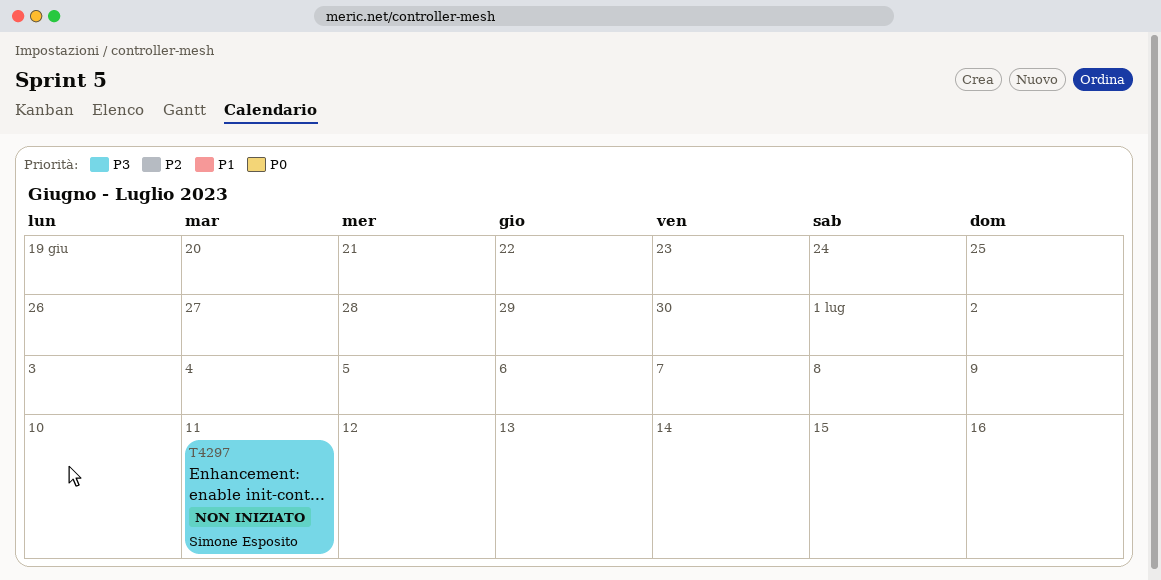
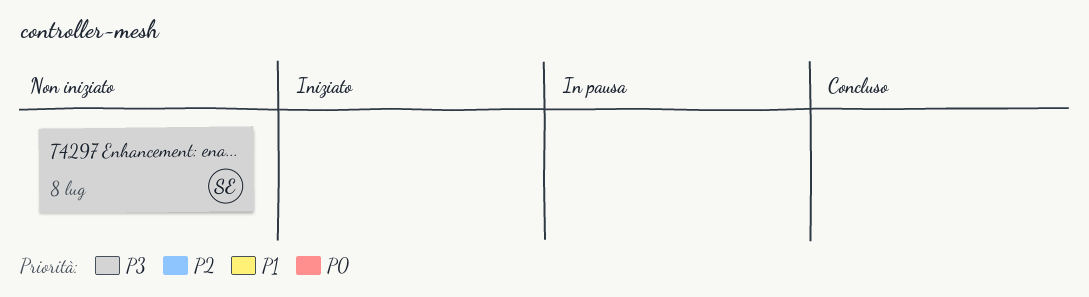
T4297, due: Jul 11 -> Jul 8

